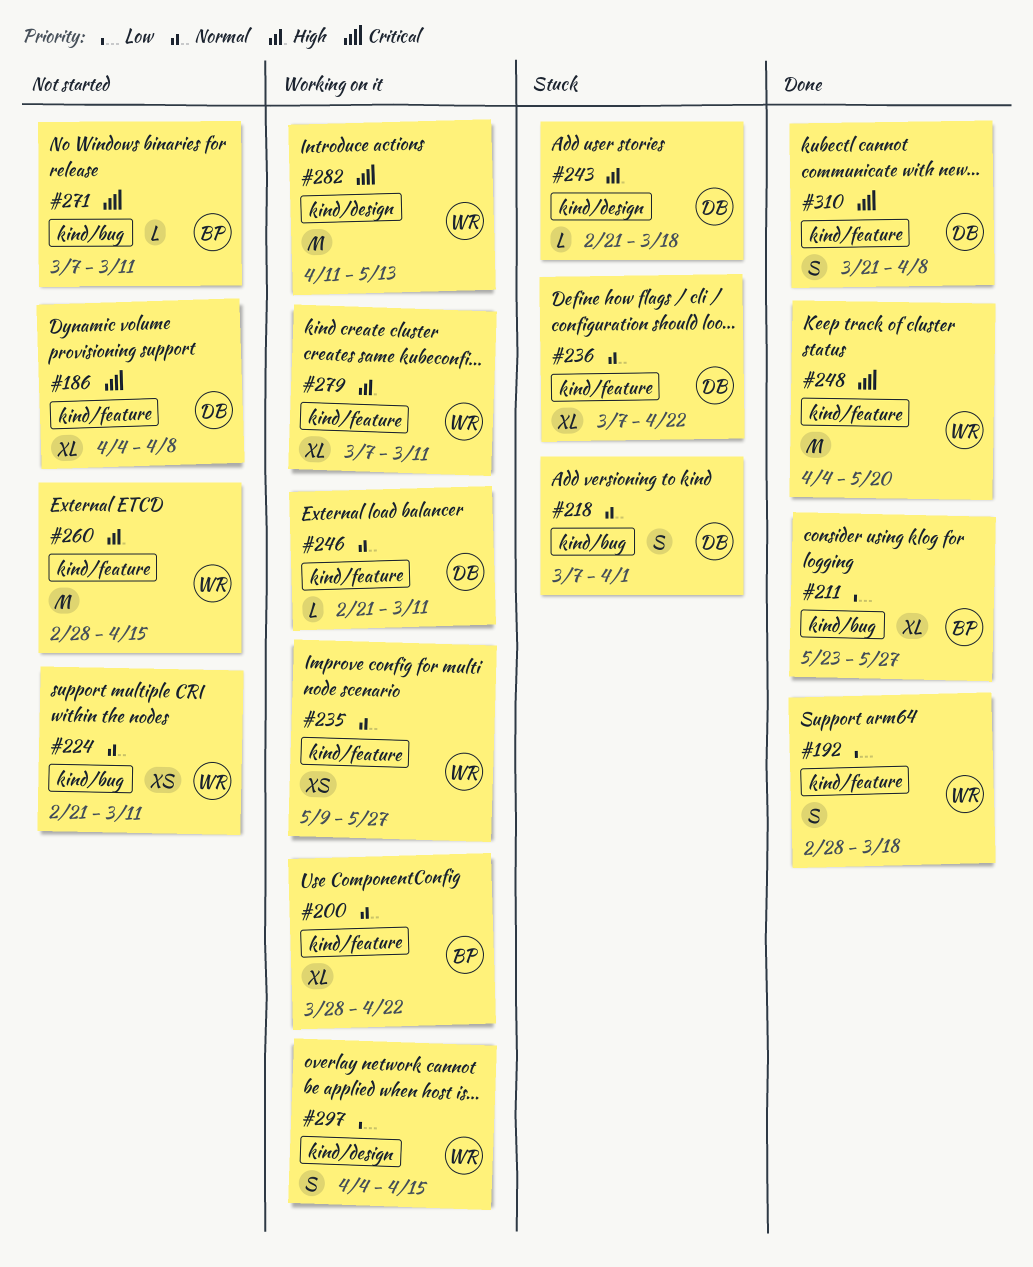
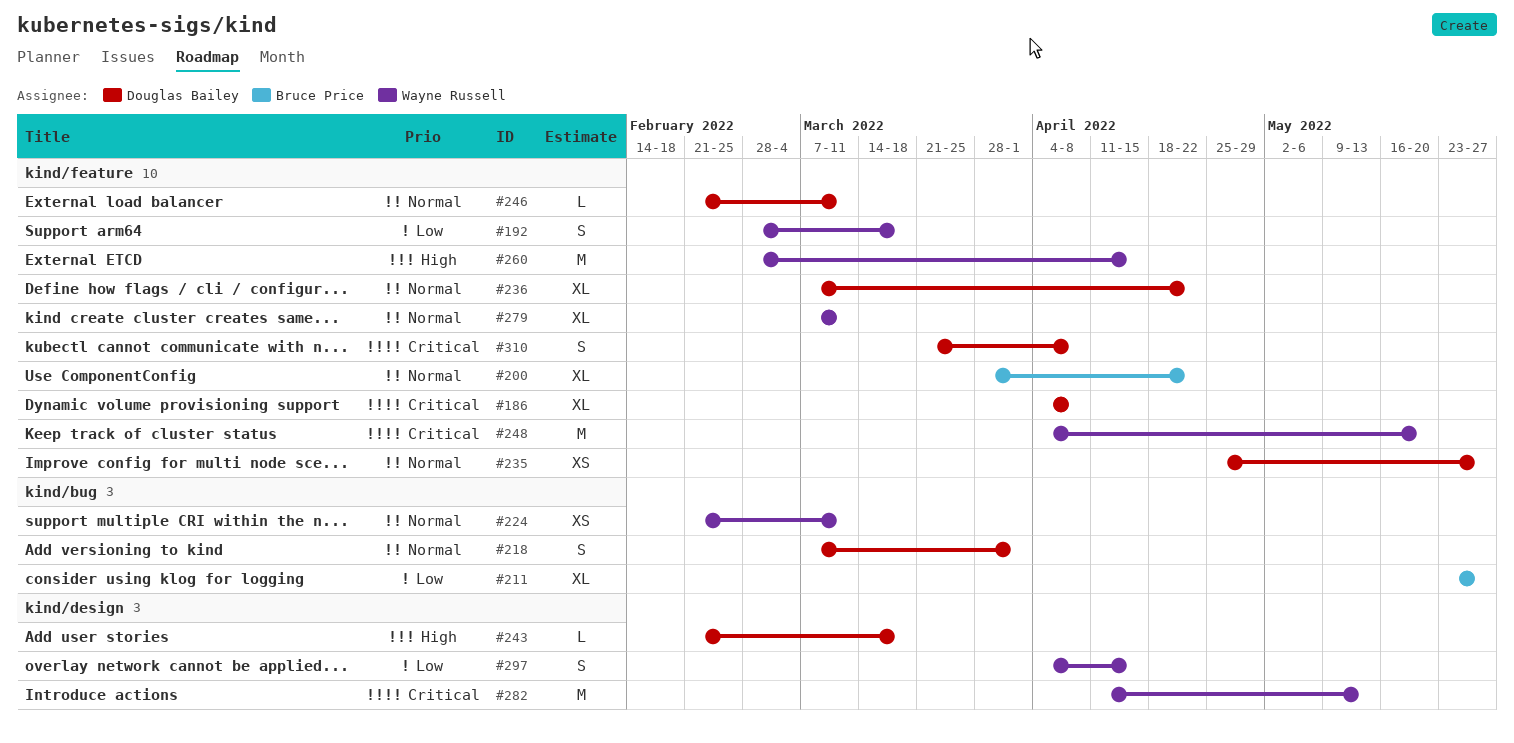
#235, owner: Wayne Russell -> Douglas Bailey
#235, start: May 9 -> Apr 25
#271: present -> none
#279, priority: High -> Normal

